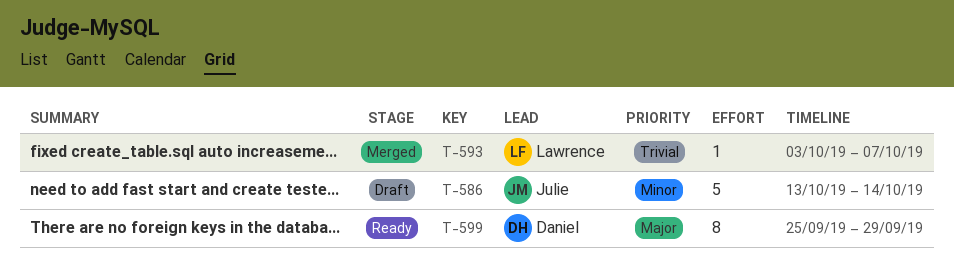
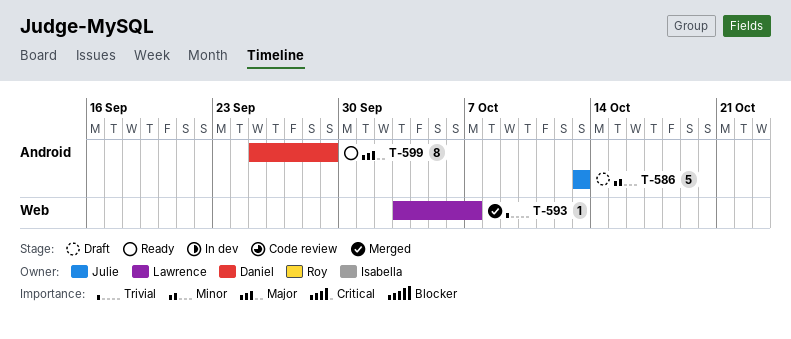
T-586, due: Oct 14 -> Oct 13

